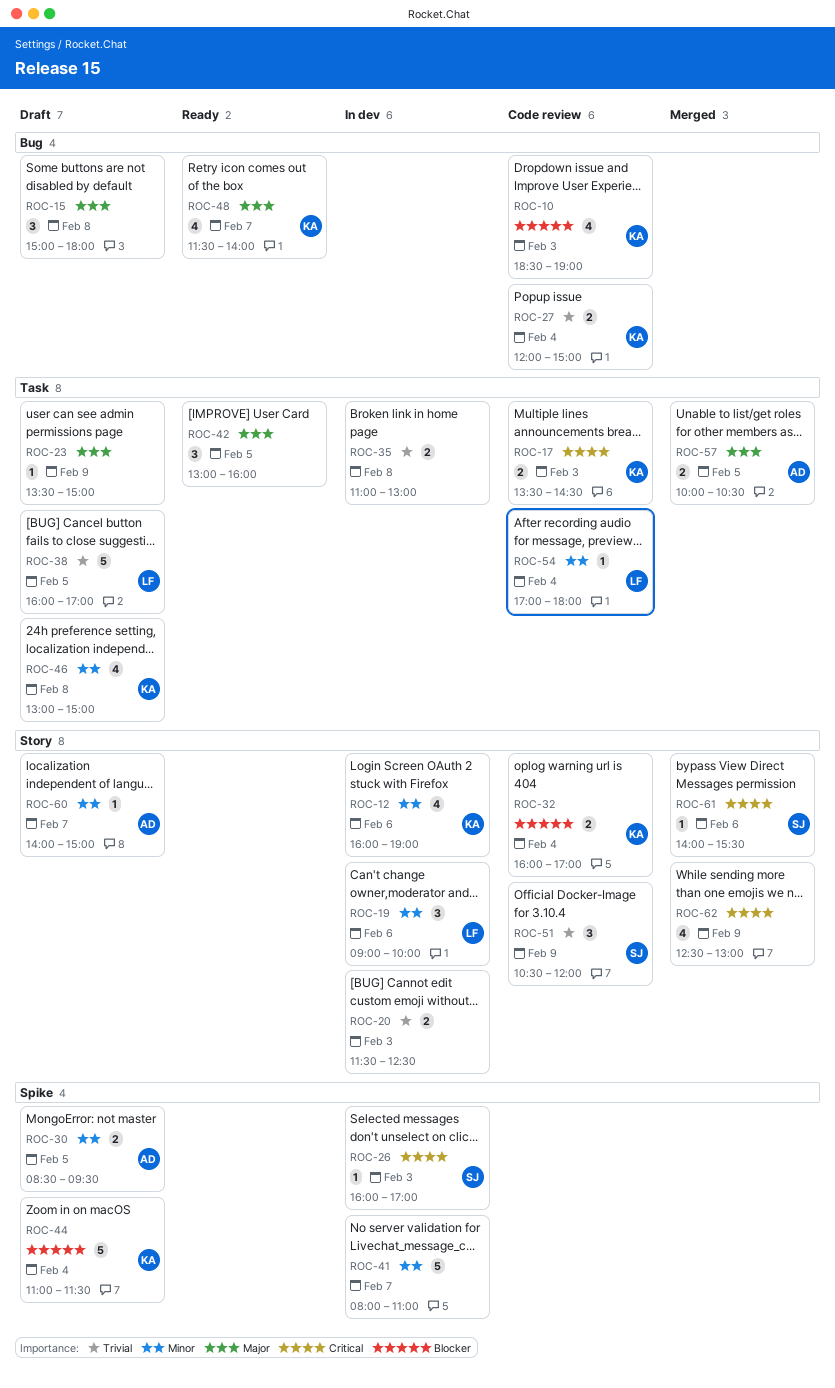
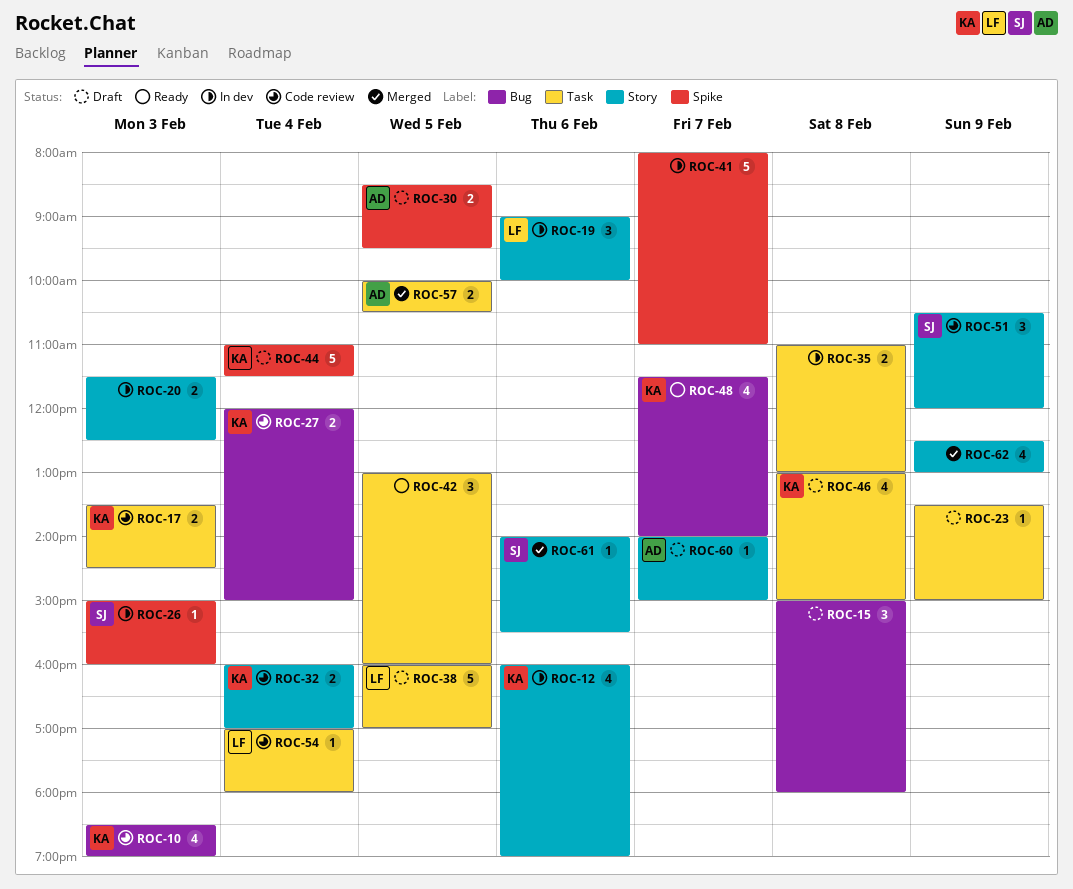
ROC-26, begins: 16:00 -> 15:00
ROC-26, ends: 17:00 -> 16:00

